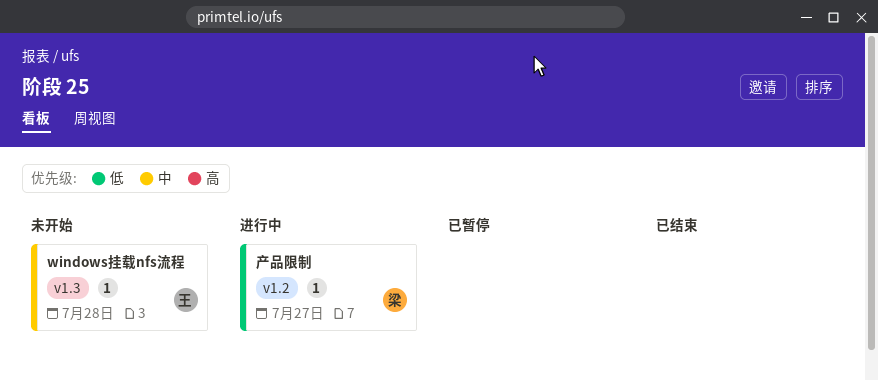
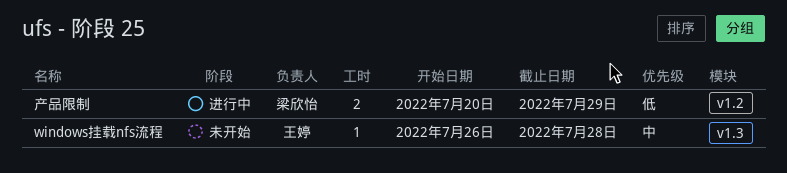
产品限制, estimate: 1 -> 2
产品限制, due: Jul 27 -> Jul 29

